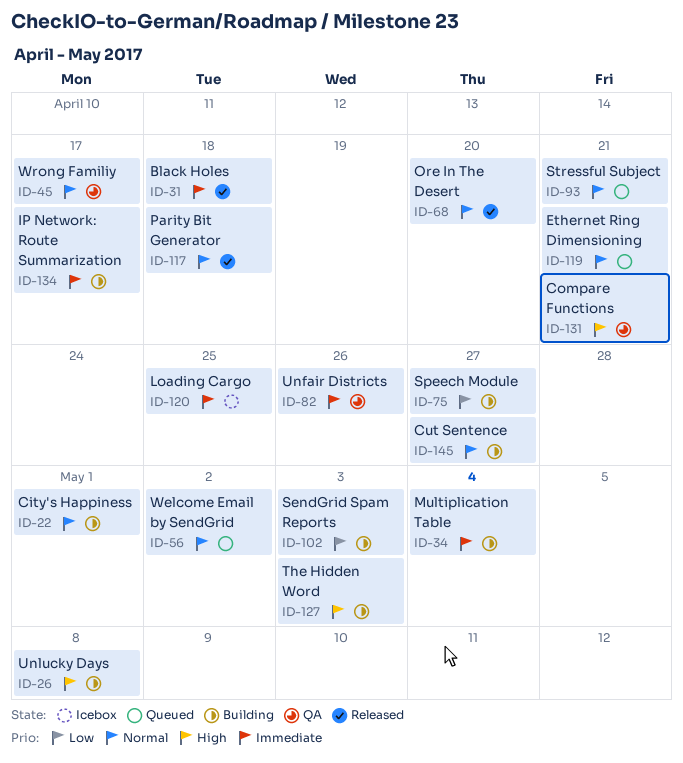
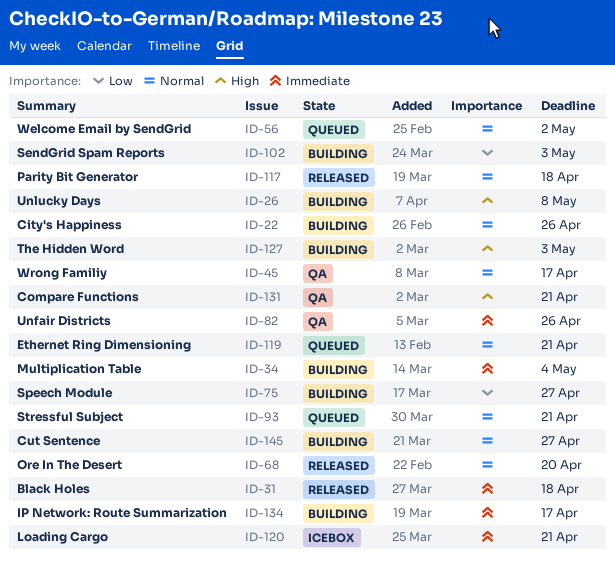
ID-22, due: May 1 -> Apr 26
ID-120, due: Apr 25 -> Apr 21

